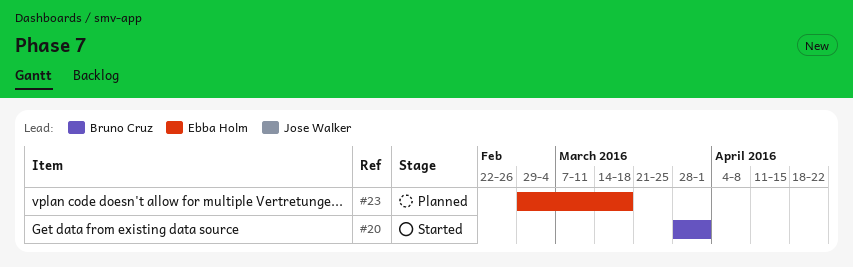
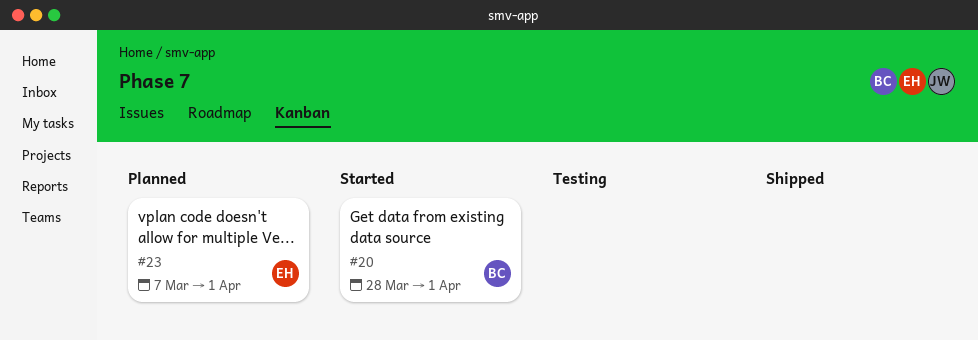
#23, start: Feb 29 -> Mar 7
#23, due: Mar 18 -> Apr 1

